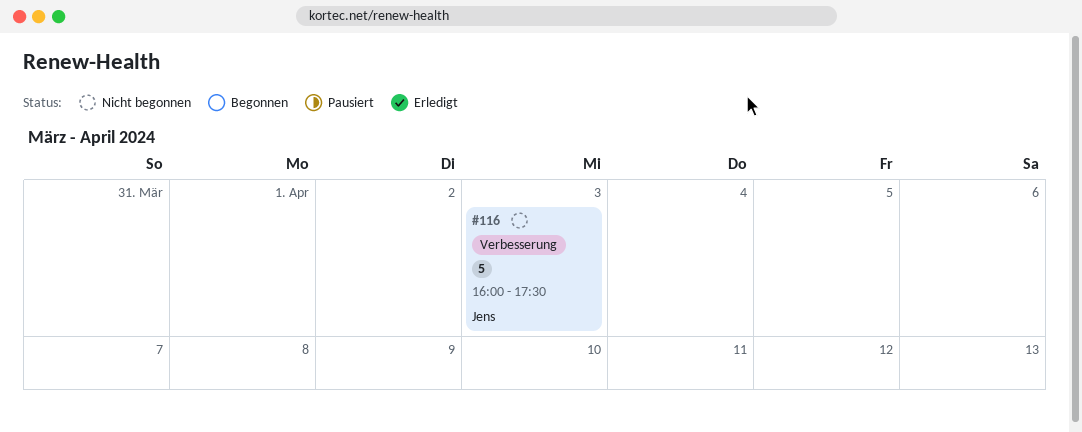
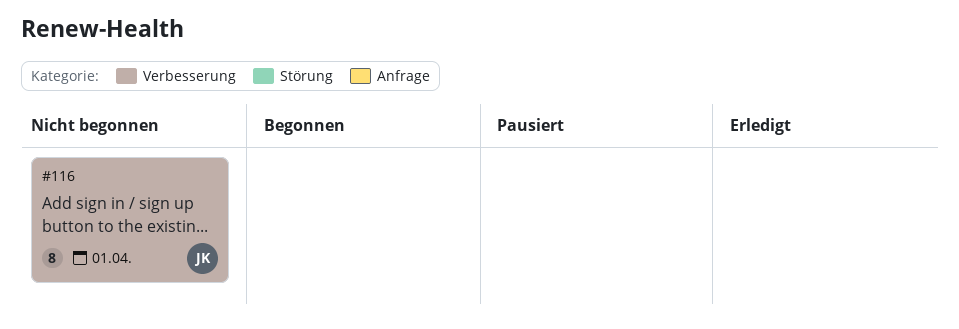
#116, estimate: 5 -> 8
#116, day: Apr 3 -> Apr 1

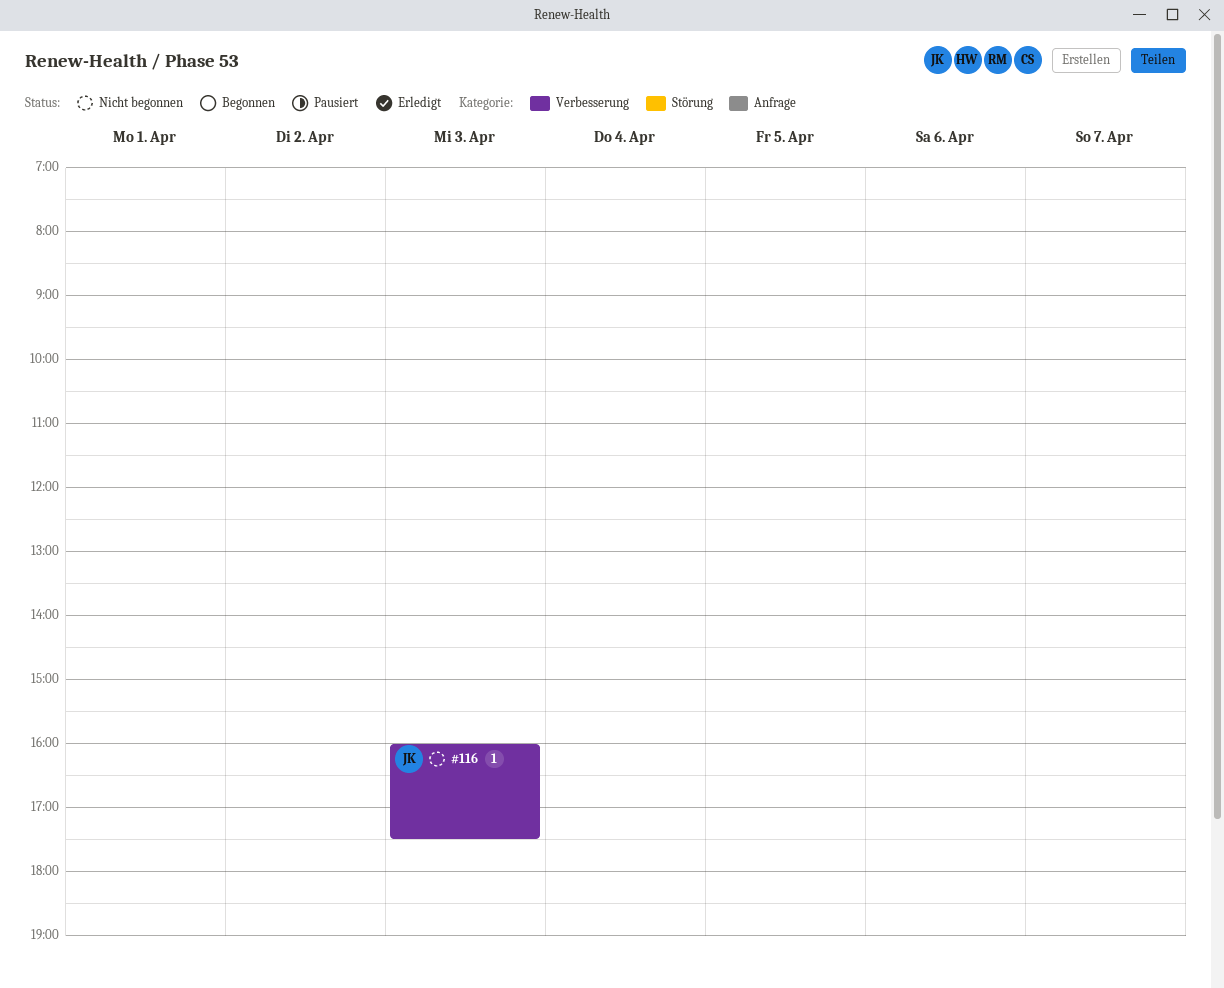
#116, estimate: 8 -> 1
#116, day: Apr 1 -> Apr 3

